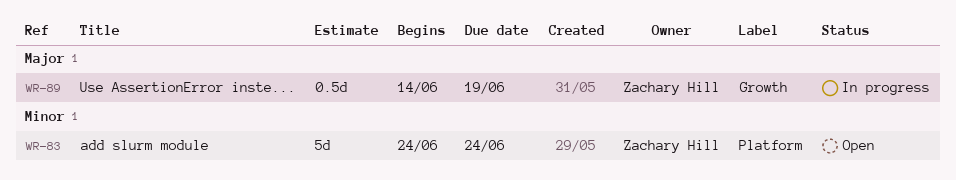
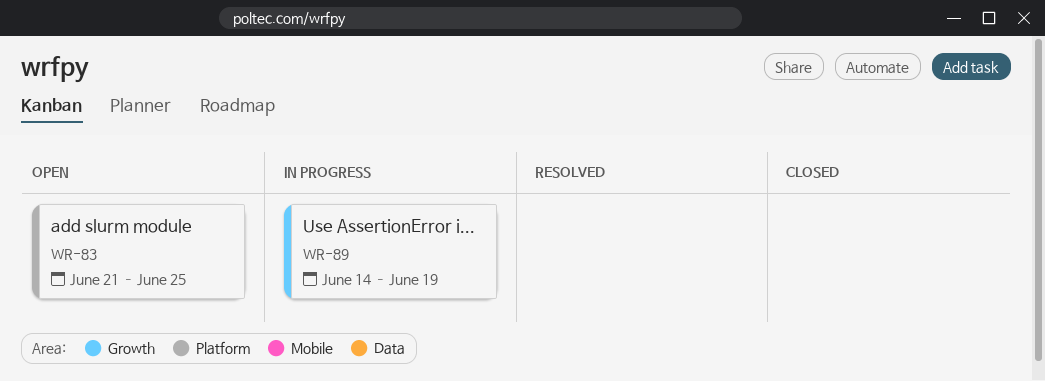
WR-83, start: Jun 24 -> Jun 21
WR-83, due: Jun 24 -> Jun 25

